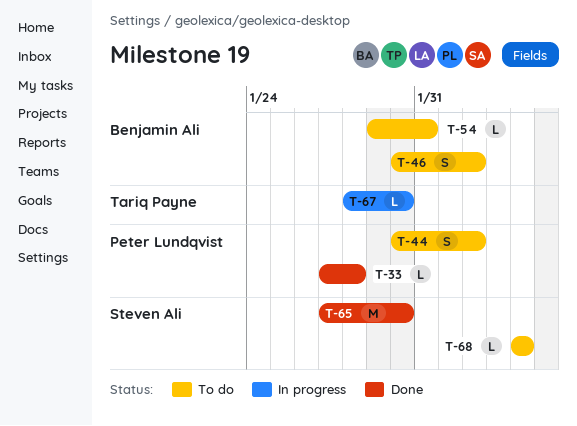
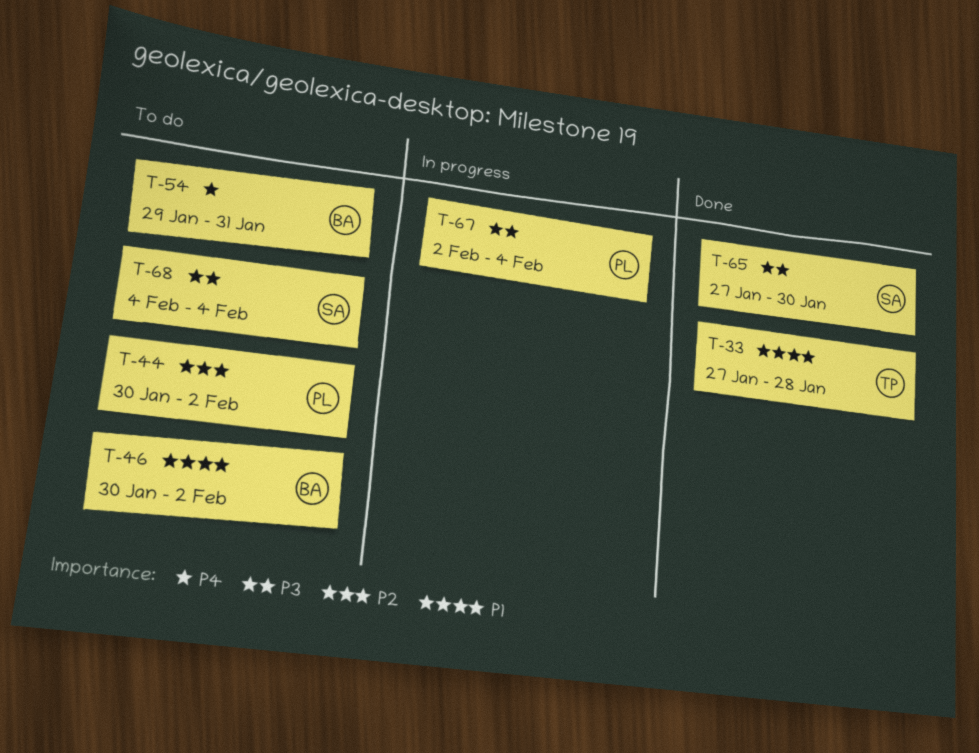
T-33, owner: Peter Lundqvist -> Tariq Payne
T-67, owner: Tariq Payne -> Peter Lundqvist
T-67, start: Jan 28 -> Feb 2
T-67, due: Jan 30 -> Feb 4

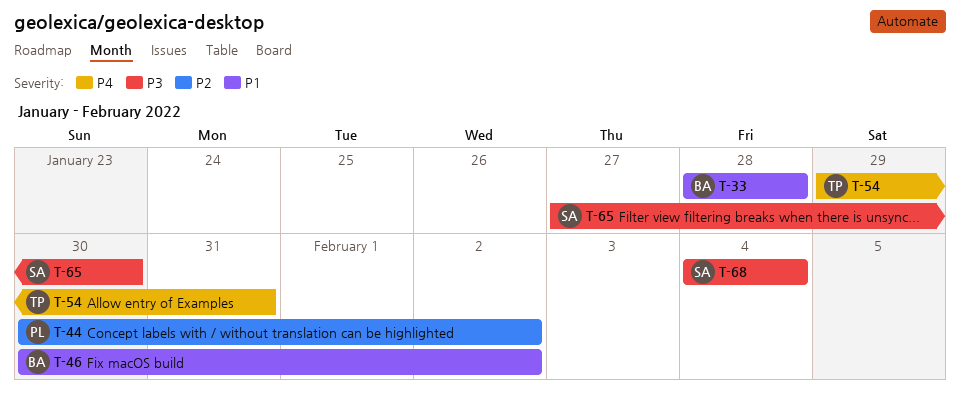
T-33, owner: TP -> BA
T-33, start: Jan 27 -> Jan 28
T-54, owner: BA -> TP
T-67: present -> none

